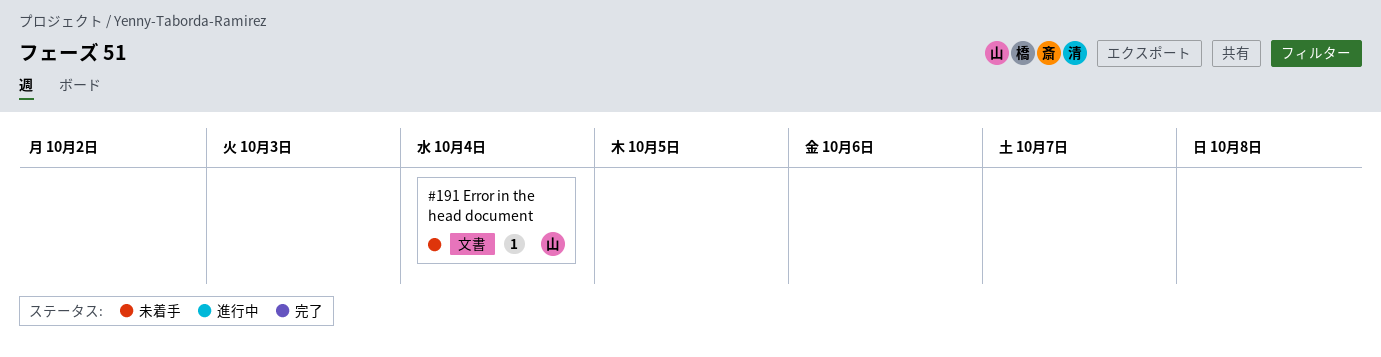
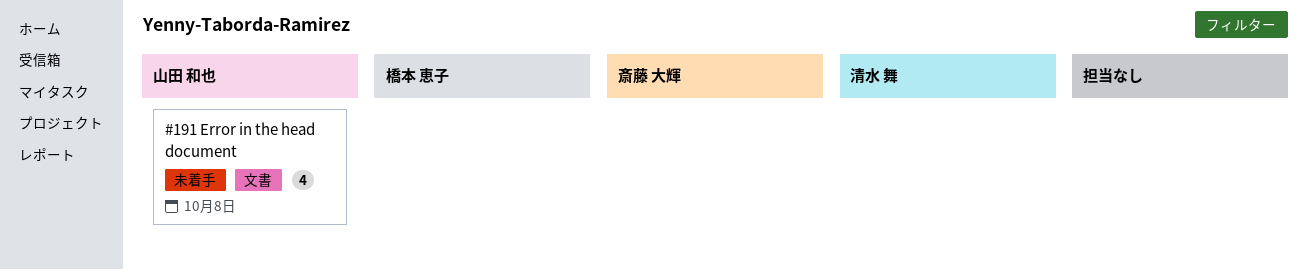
#191, estimate: 1 -> 4
#191, due: Oct 4 -> Oct 8

